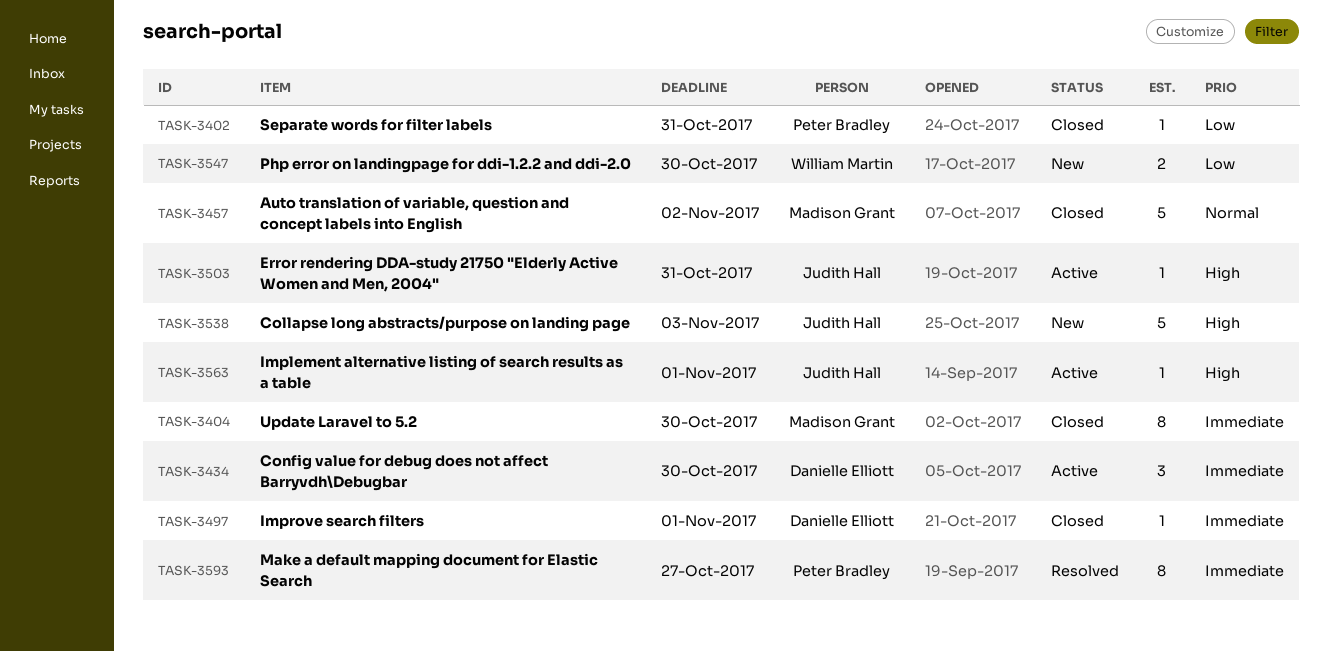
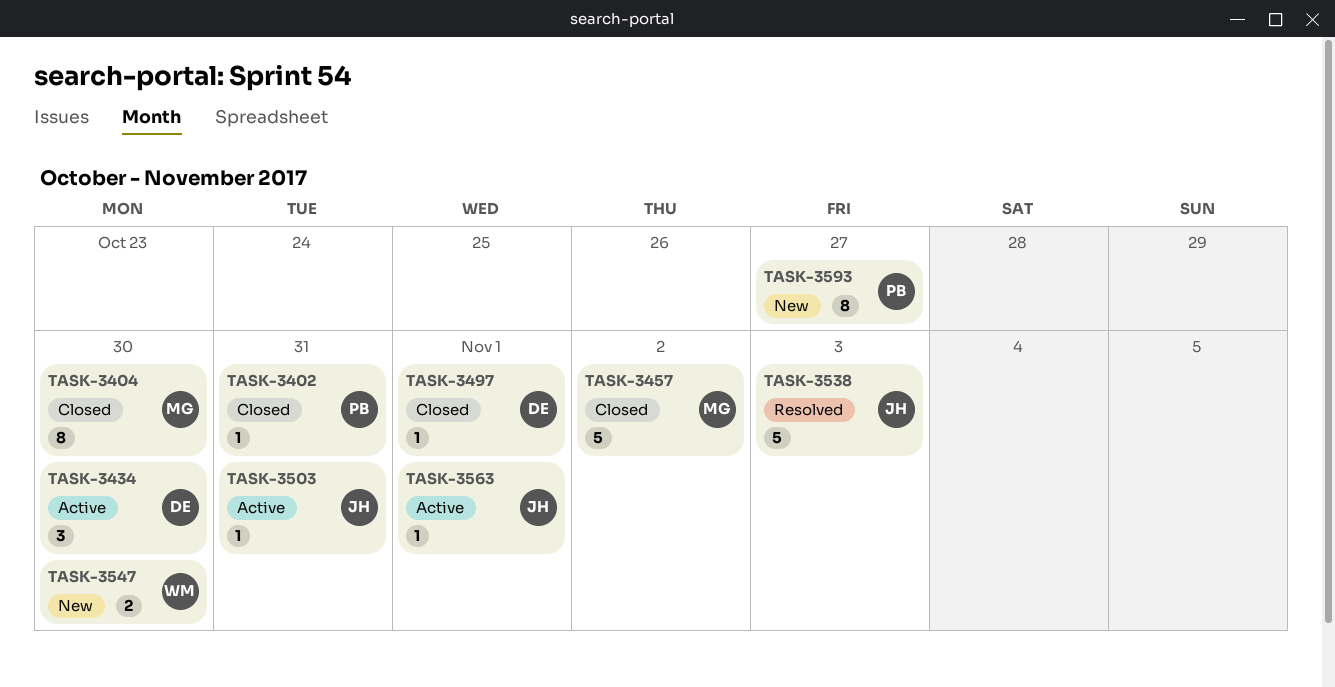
TASK-3538, status: New -> Resolved
TASK-3593, status: Resolved -> New

